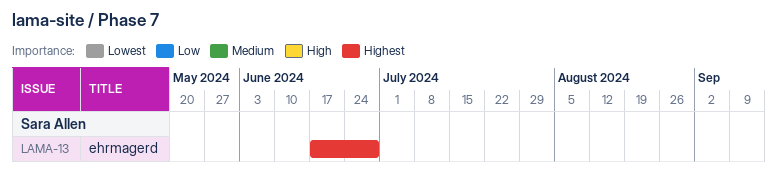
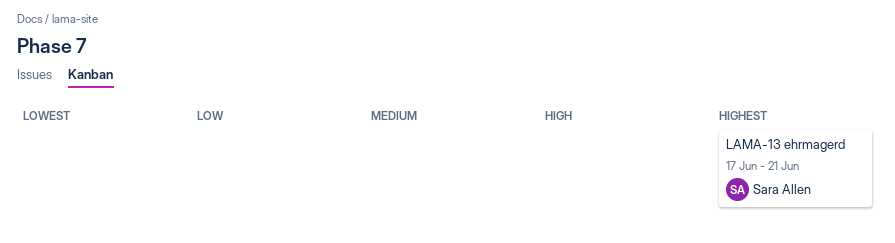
LAMA-13, due: Jun 28 -> Jun 21

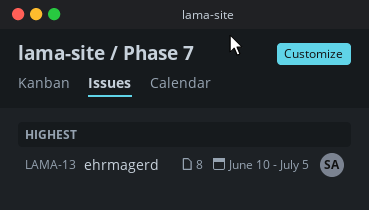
LAMA-13, start: Jun 17 -> Jun 10
LAMA-13, due: Jun 21 -> Jul 5

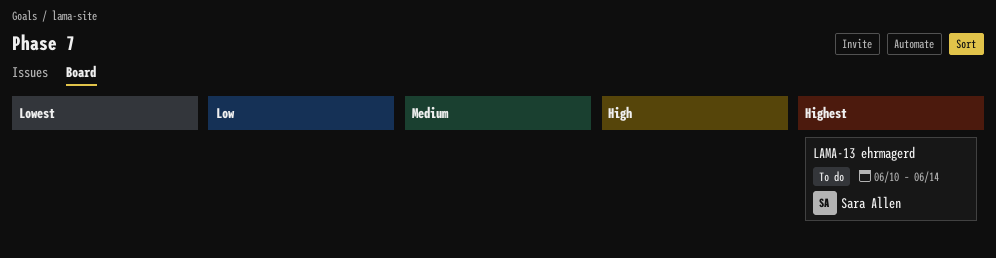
LAMA-13, due: Jul 5 -> Jun 14

